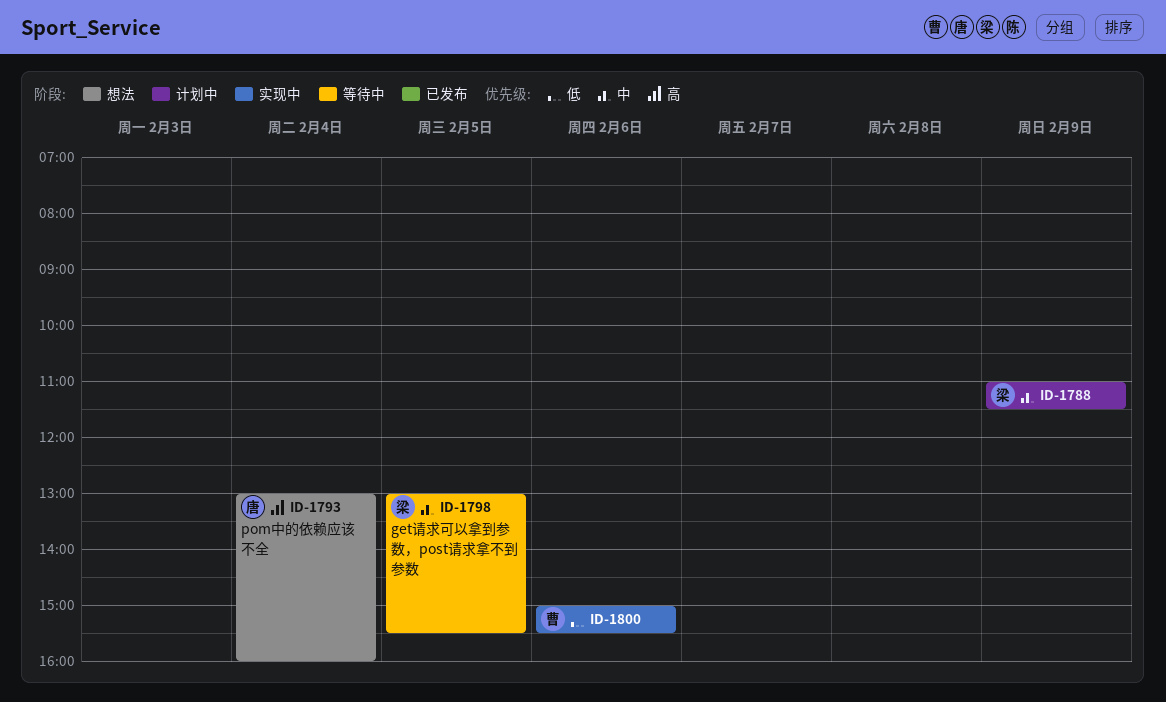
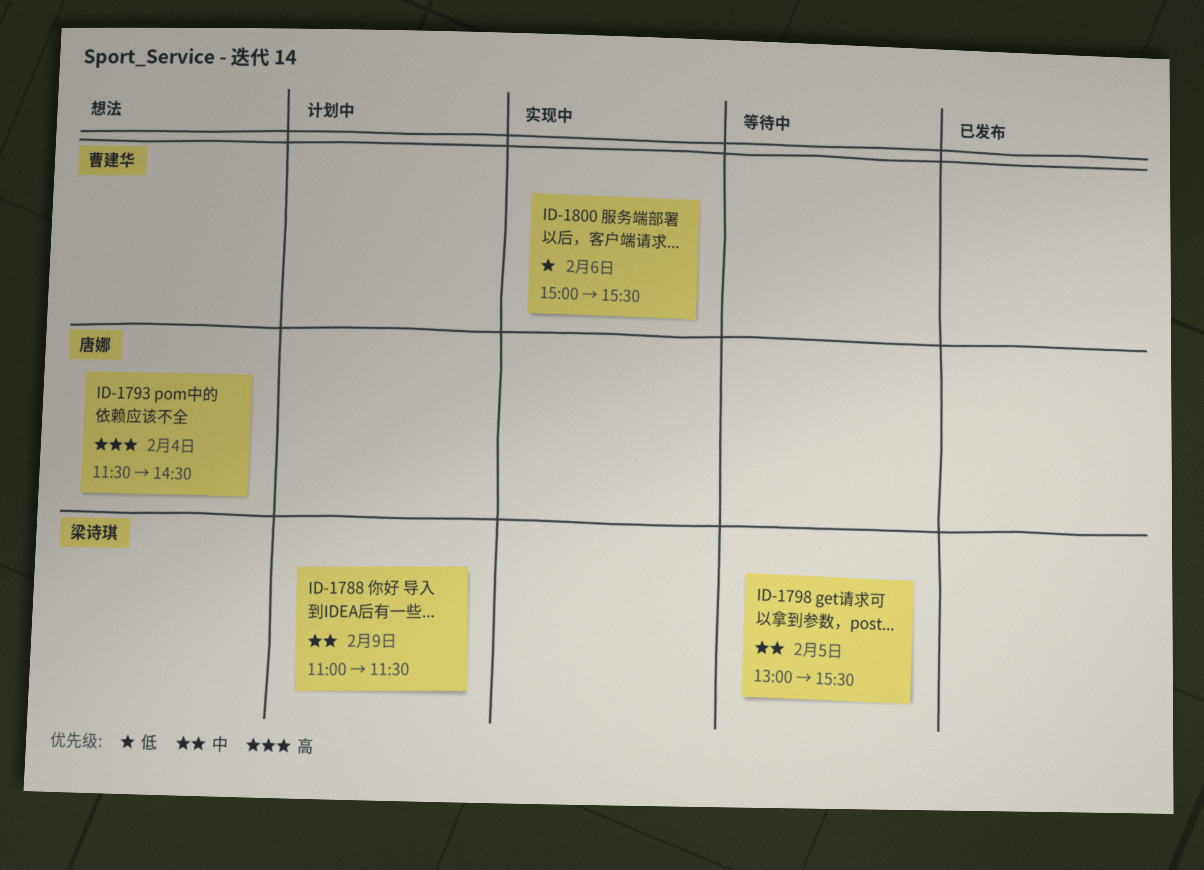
ID-1793, begins: 13:00 -> 11:30
ID-1793, ends: 16:00 -> 14:30

